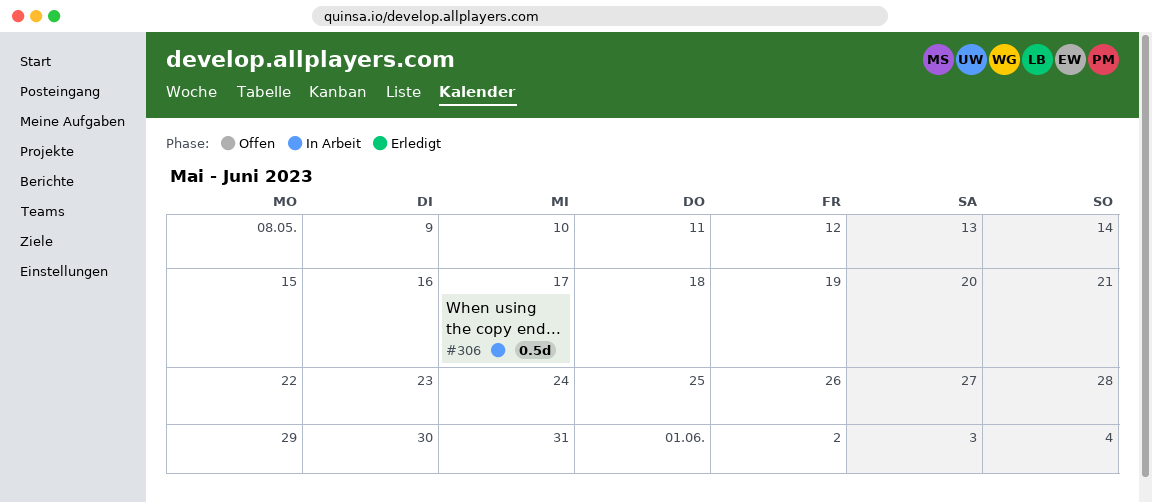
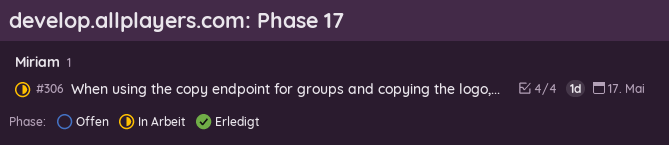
#306, estimate: 0.5d -> 1d

